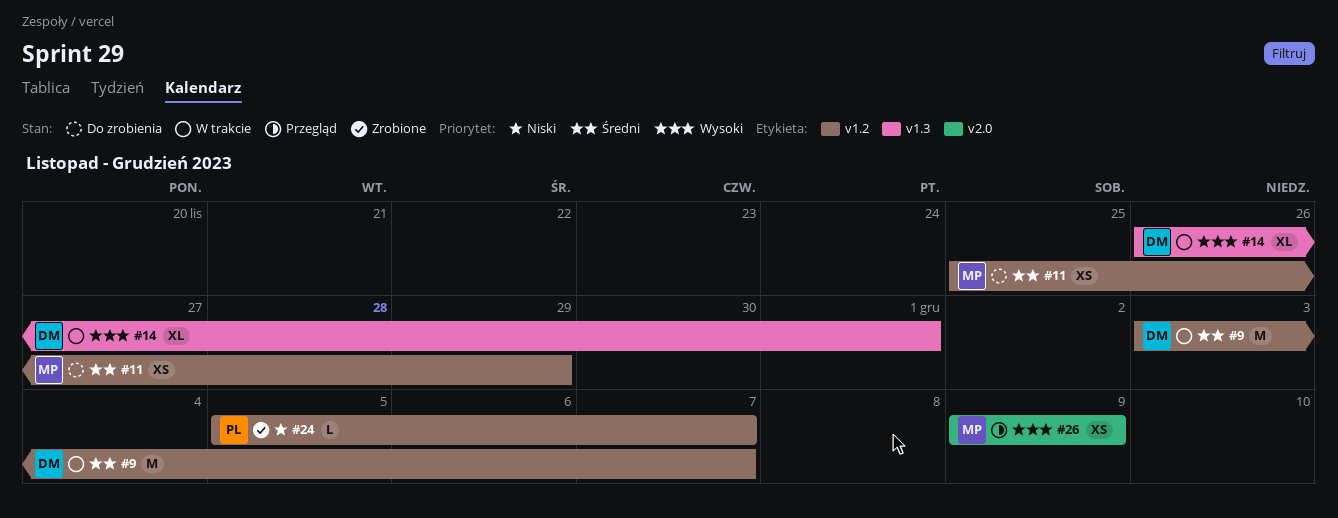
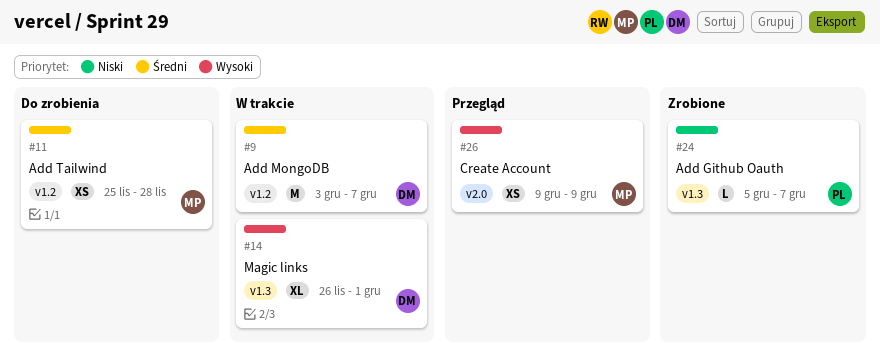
#11, due: Nov 29 -> Nov 28
#24, label: v1.2 -> v1.3

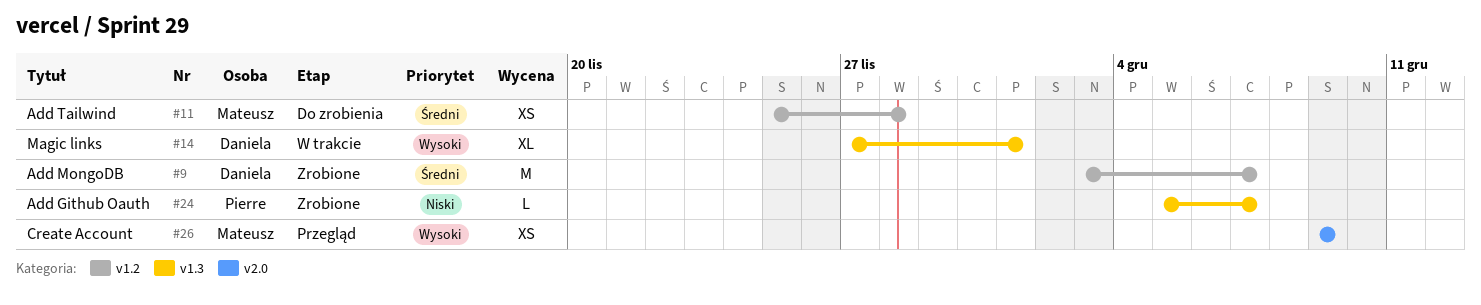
#9, status: W trakcie -> Zrobione
#14, start: Nov 26 -> Nov 27

